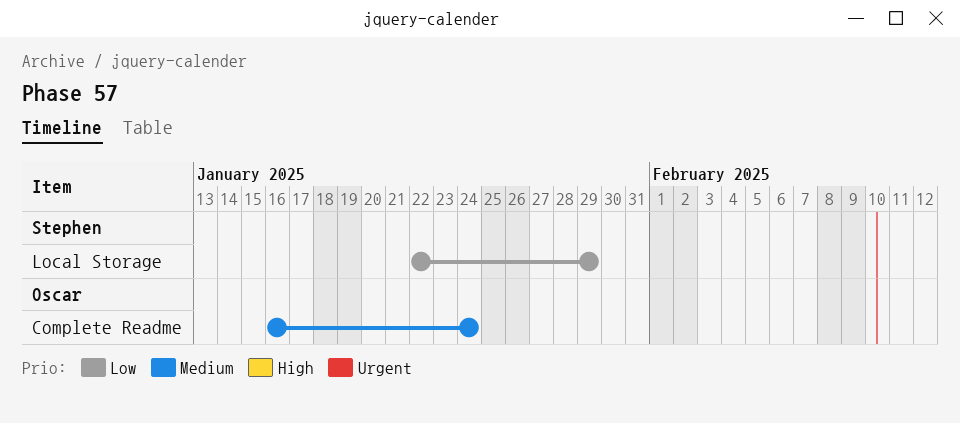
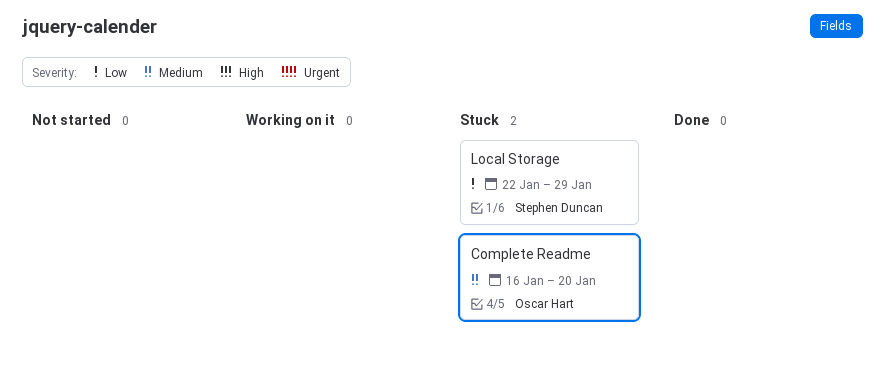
Complete Readme, due: Jan 24 -> Jan 20

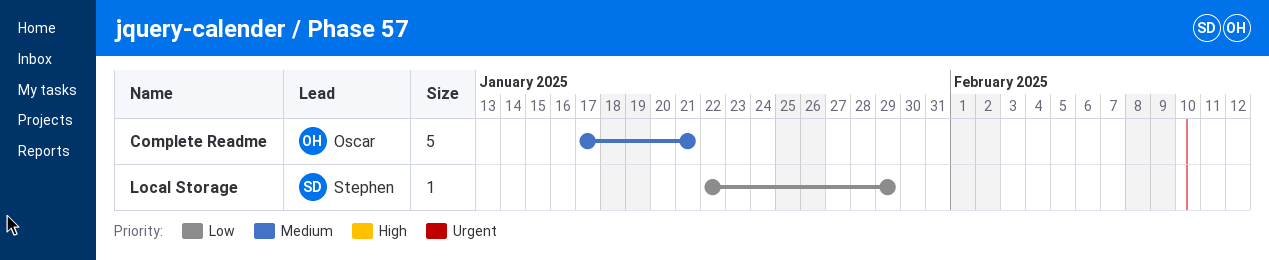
Complete Readme, start: Jan 16 -> Jan 17
Complete Readme, due: Jan 20 -> Jan 21

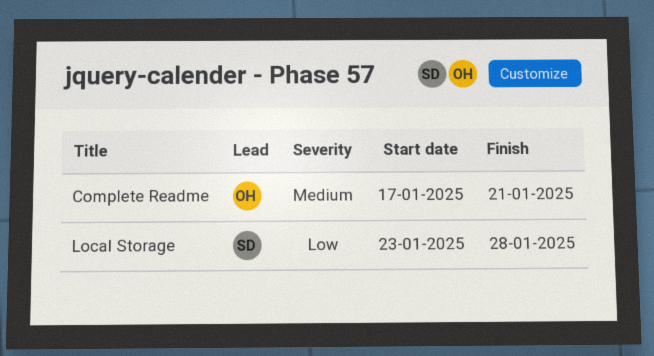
Local Storage, start: Jan 22 -> Jan 23
Local Storage, due: Jan 29 -> Jan 28

